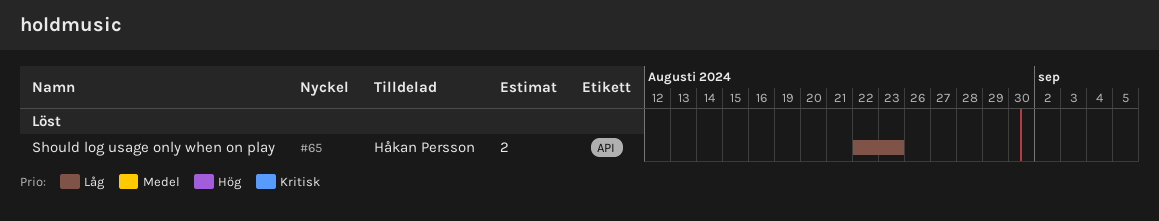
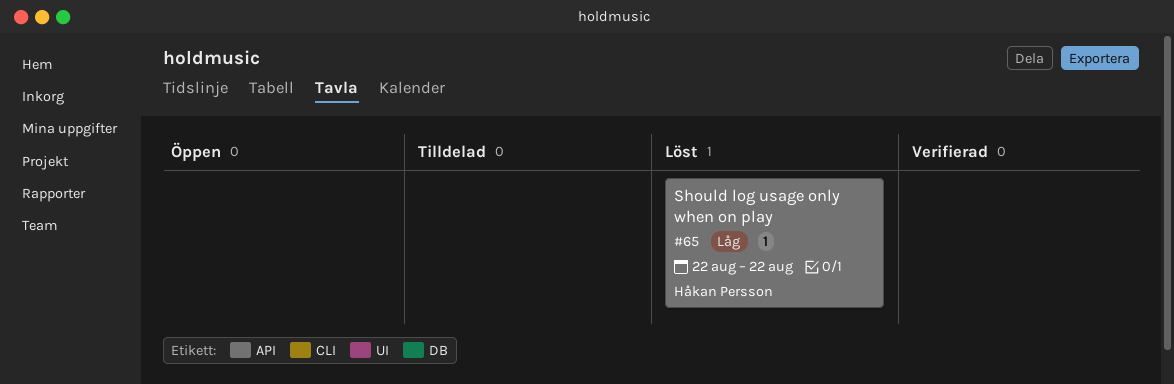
#65, estimate: 2 -> 1
#65, due: Aug 23 -> Aug 22

